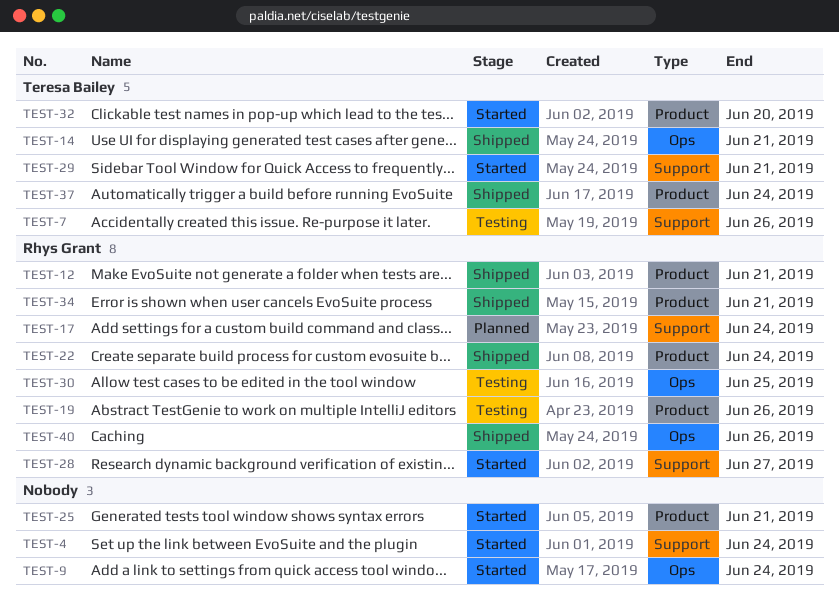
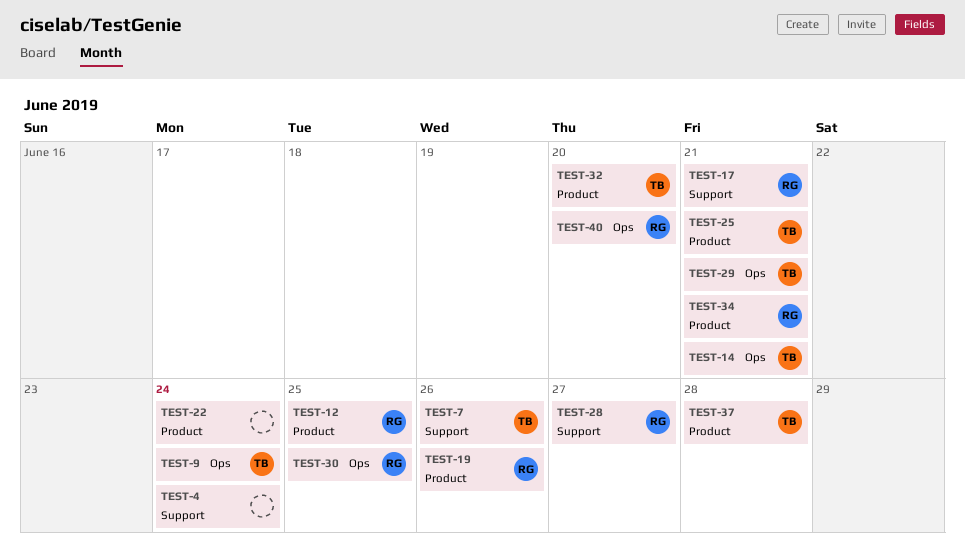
TEST-9, owner: none -> Teresa Bailey
TEST-12, due: Jun 21 -> Jun 25
TEST-17, due: Jun 24 -> Jun 21
TEST-22, owner: Rhys Grant -> none
TEST-25, owner: none -> Teresa Bailey
TEST-29, label: Support -> Ops
TEST-37, due: Jun 24 -> Jun 28
TEST-40, due: Jun 26 -> Jun 20

